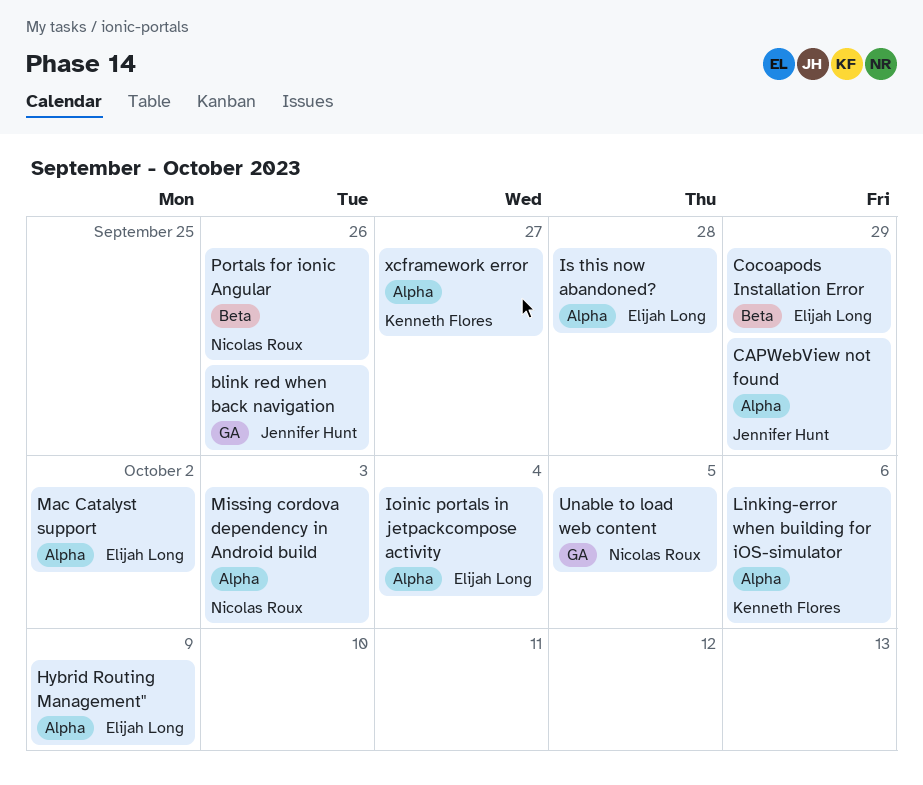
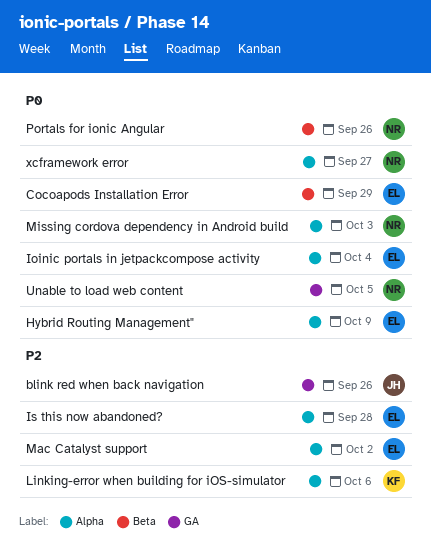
CAPWebView not found: present -> none
xcframework error, owner: Kenneth Flores -> Nicolas Roux

